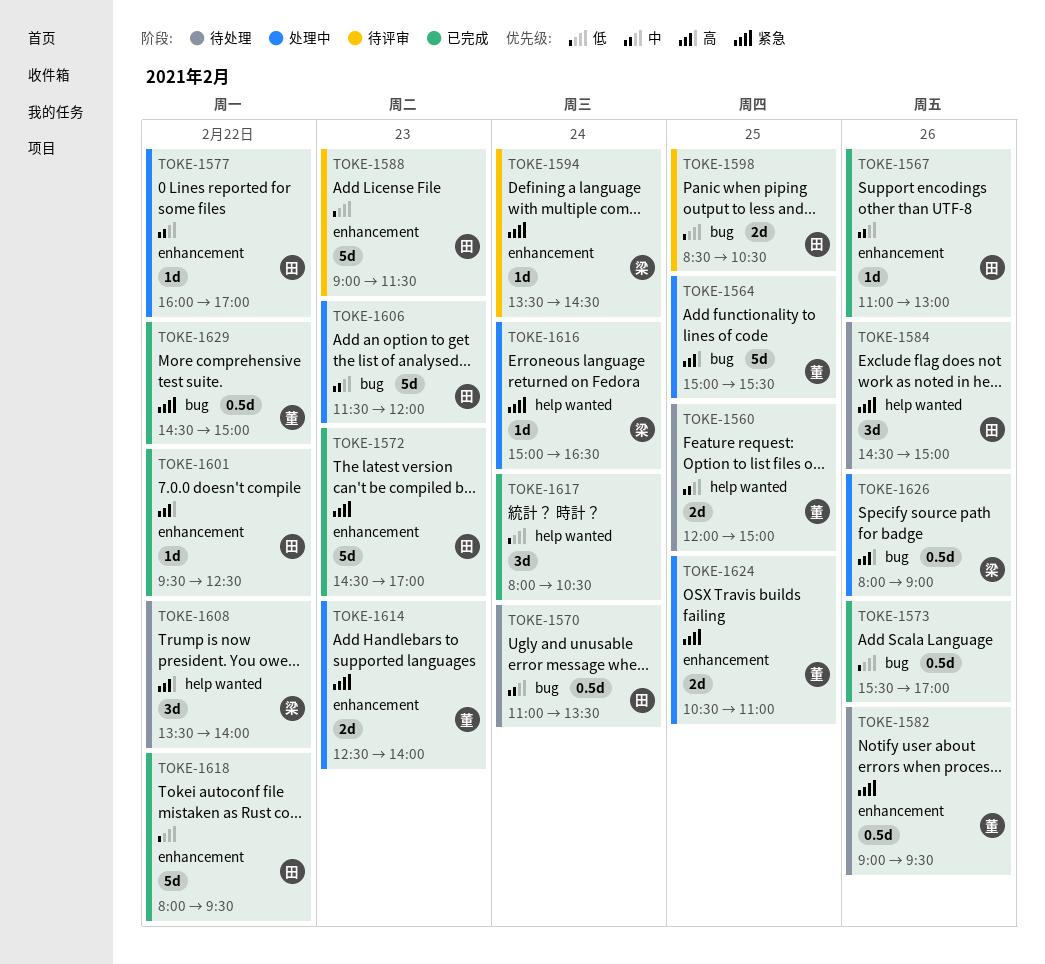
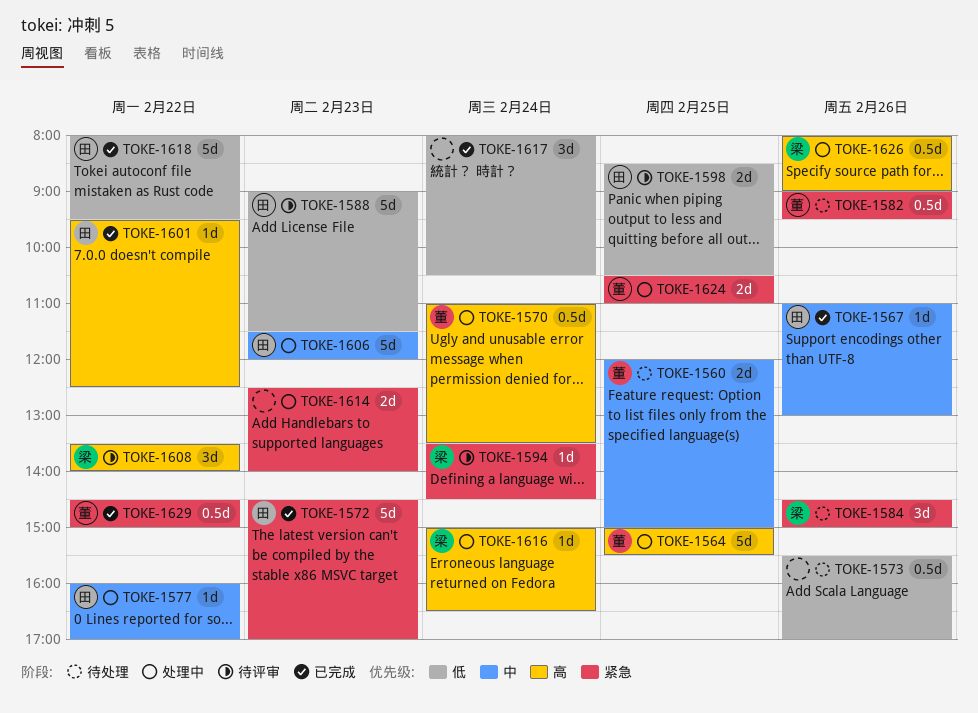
TOKE-1570, status: 待处理 -> 处理中
TOKE-1570, owner: 田 -> 董
TOKE-1570, priority: 中 -> 高
TOKE-1573, status: 已完成 -> 待处理
TOKE-1584, owner: 田 -> 梁
TOKE-1608, status: 待处理 -> 待评审
TOKE-1614, owner: 董 -> none
TOKE-1616, priority: 紧急 -> 高

